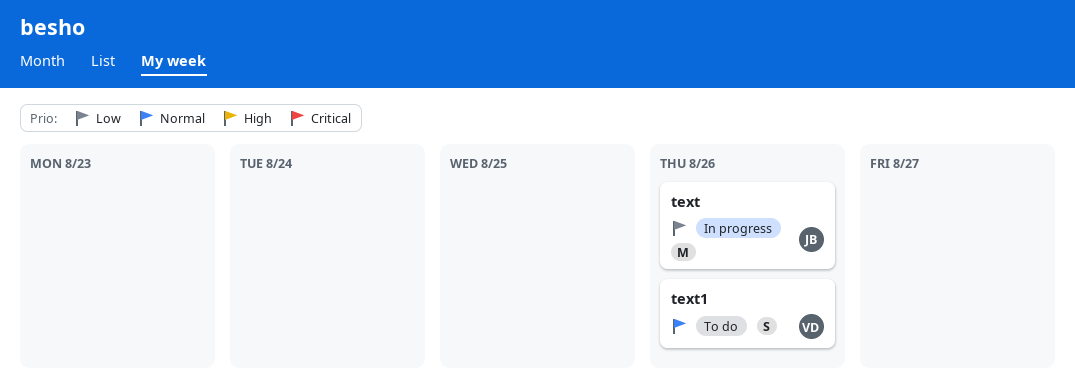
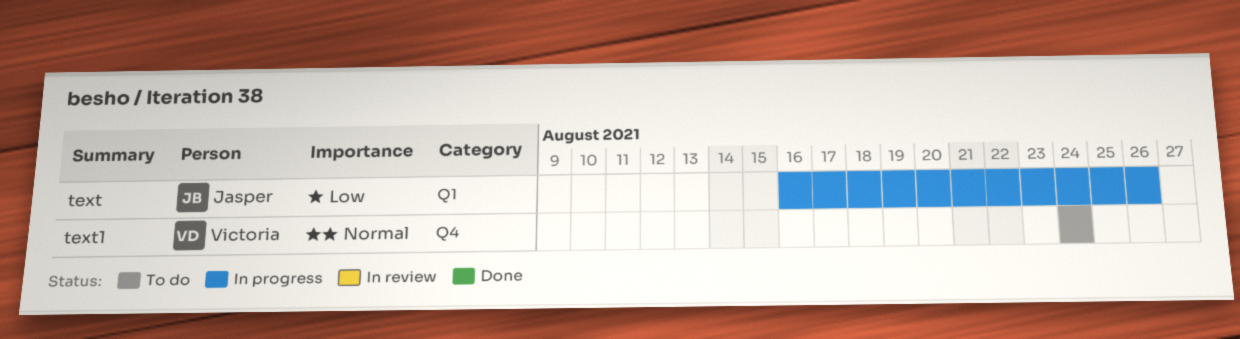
text1, due: Aug 26 -> Aug 24

